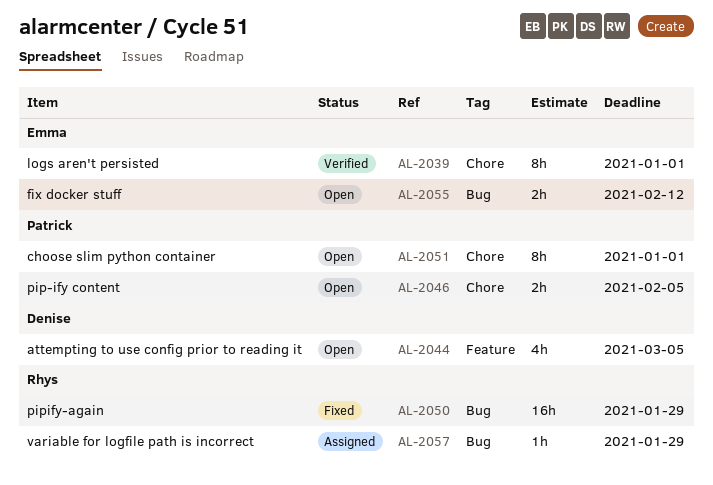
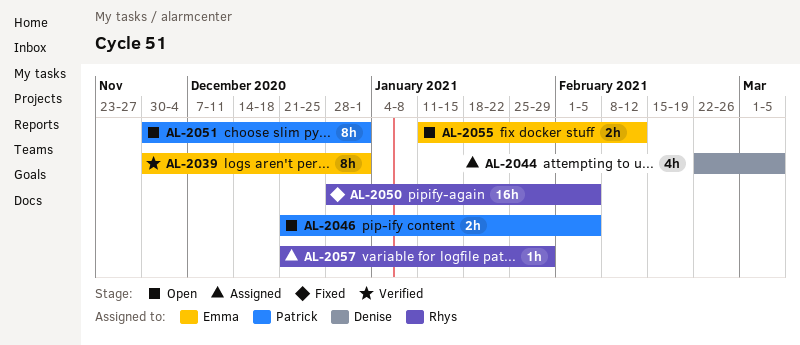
AL-2044, status: Open -> Assigned
AL-2050, due: Jan 29 -> Feb 5

